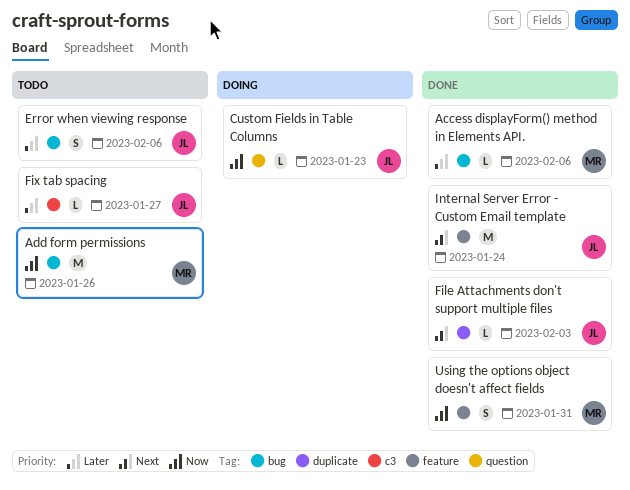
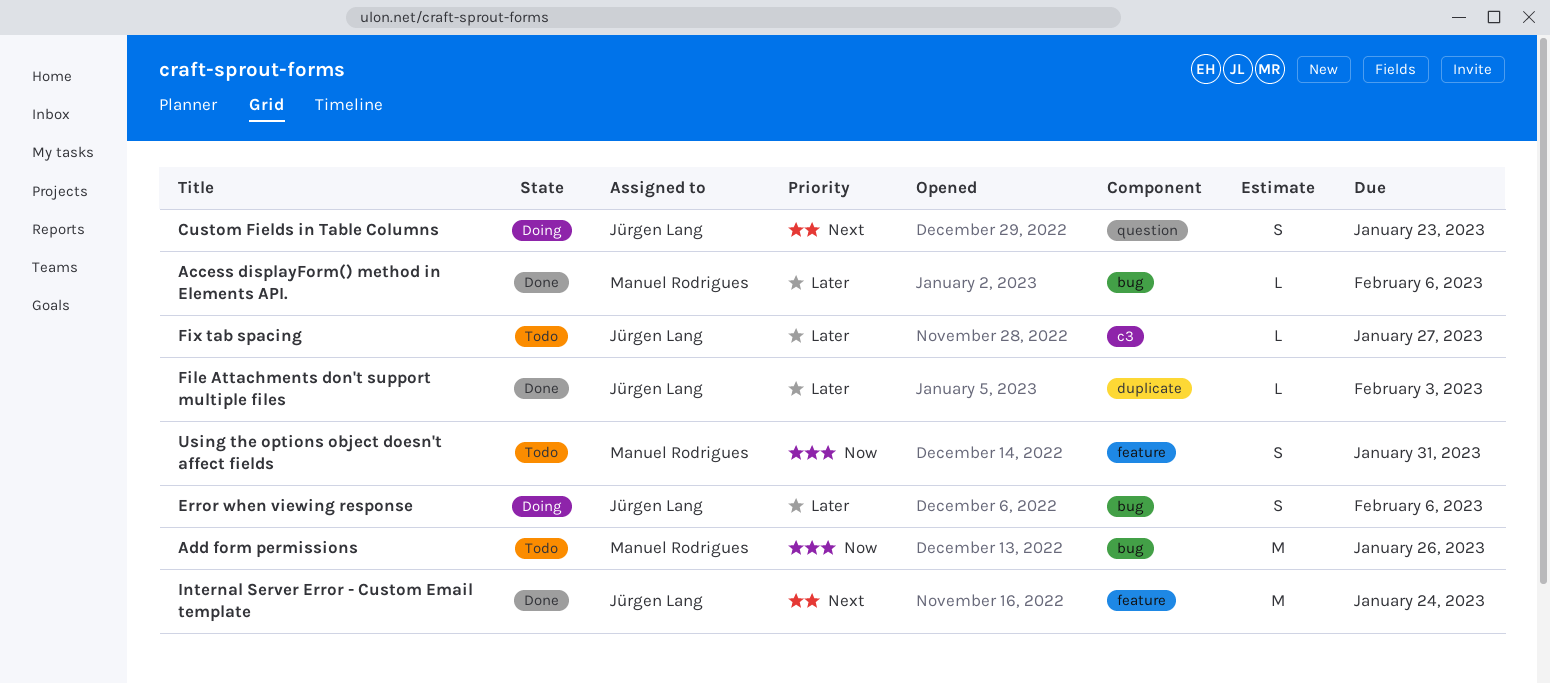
Custom Fields in Table Columns, priority: Now -> Next
Custom Fields in Table Columns, estimate: L -> S
Error when viewing response, status: Todo -> Doing
File Attachments don't support multiple files, priority: Next -> Later
Using the options object doesn't affect fields, status: Done -> Todo

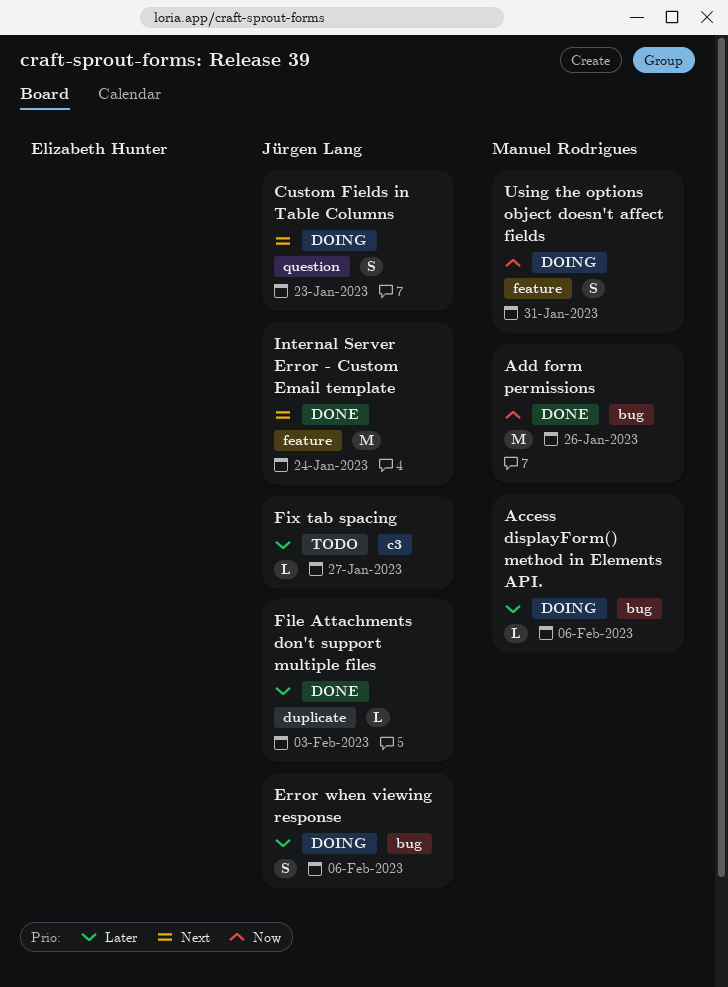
Access displayForm() method in Elements API., status: Done -> Doing
Add form permissions, status: Todo -> Done
Using the options object doesn't affect fields, status: Todo -> Doing

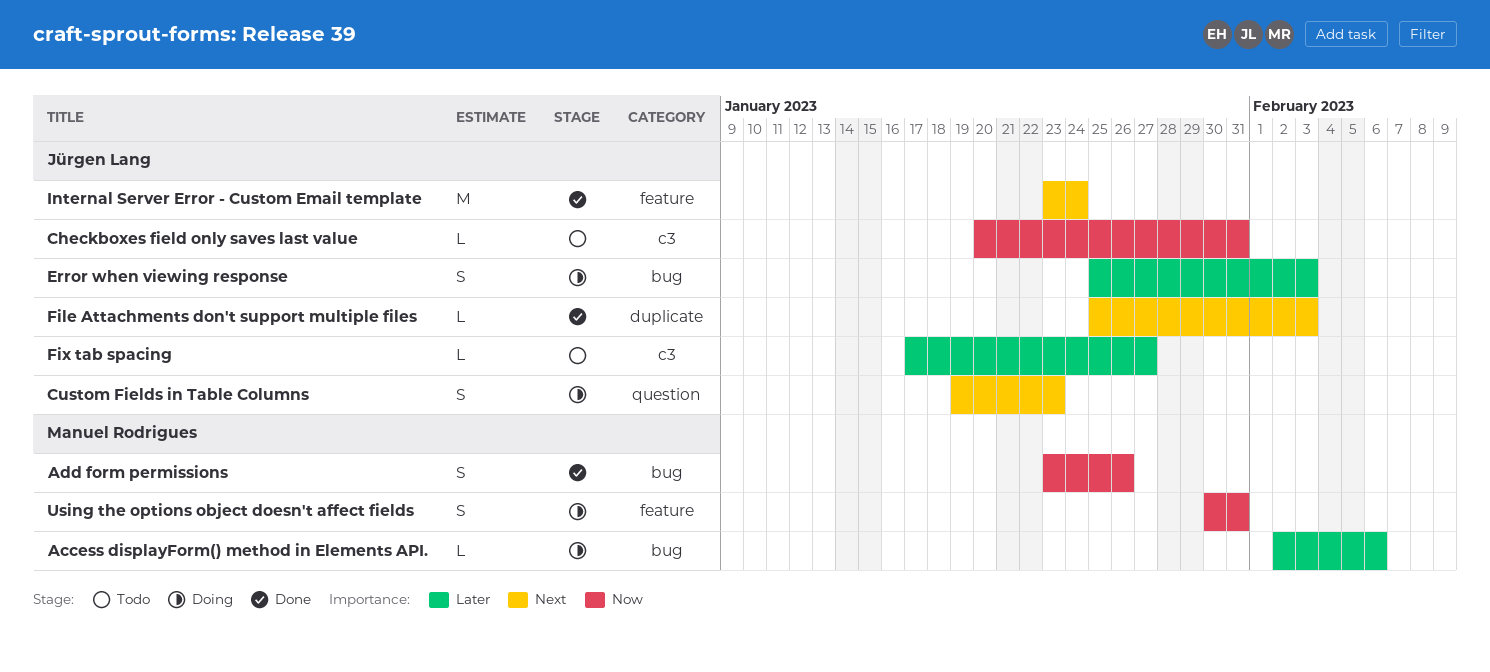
Add form permissions, estimate: M -> S
Checkboxes field only saves last value: none -> present
Error when viewing response, due: Feb 6 -> Feb 3
File Attachments don't support multiple files, priority: Later -> Next

